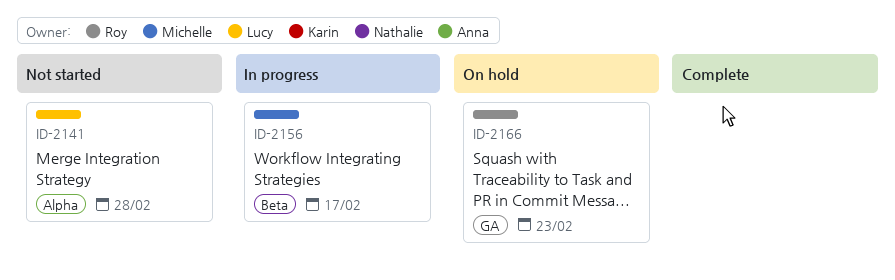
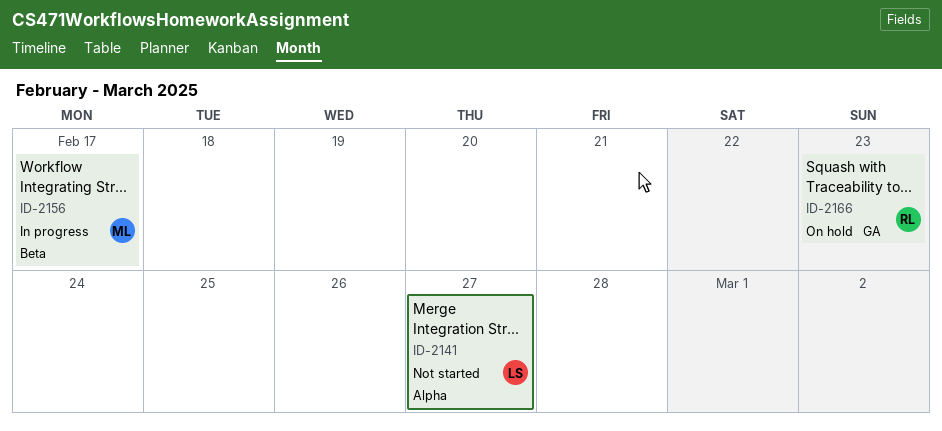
ID-2141, due: Feb 28 -> Feb 27

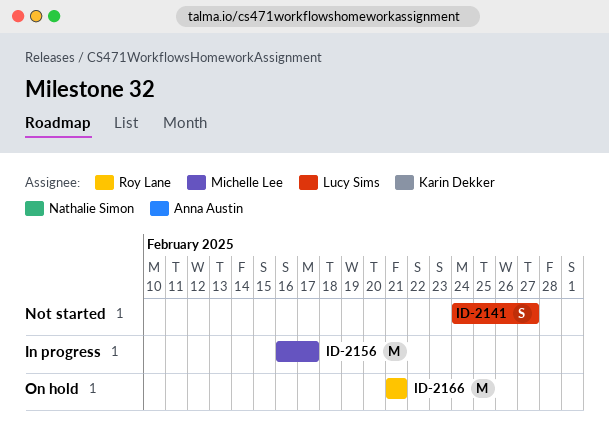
ID-2166, due: Feb 23 -> Feb 21

